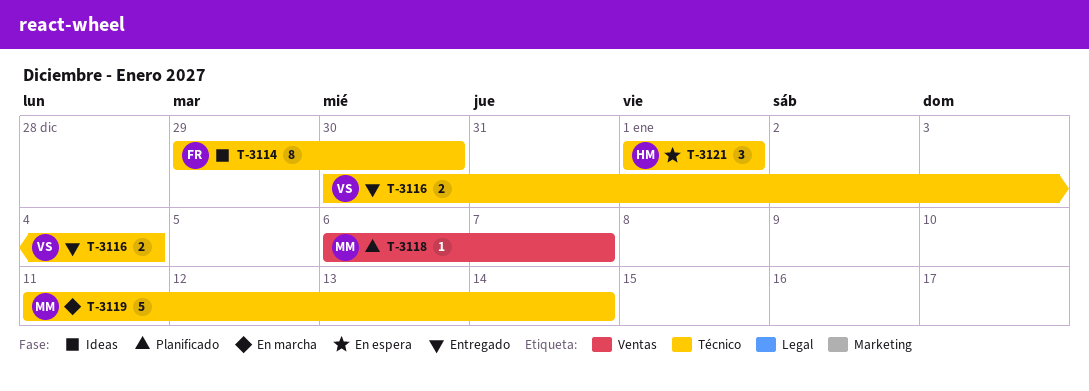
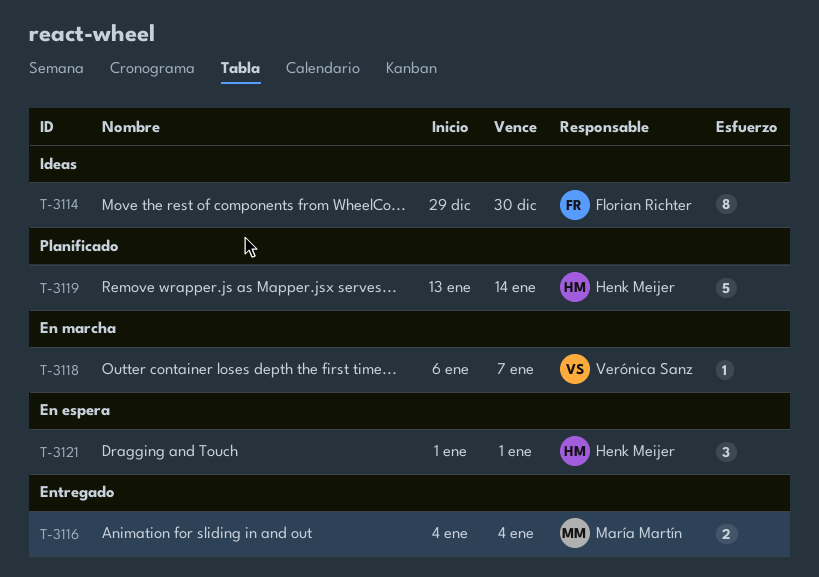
T-3116, owner: Verónica Sanz -> María Martín
T-3116, start: Dec 30 -> Jan 4
T-3118, status: Planificado -> En marcha
T-3118, owner: María Martín -> Verónica Sanz
T-3119, status: En marcha -> Planificado
T-3119, owner: María Martín -> Henk Meijer
T-3119, start: Jan 11 -> Jan 13

